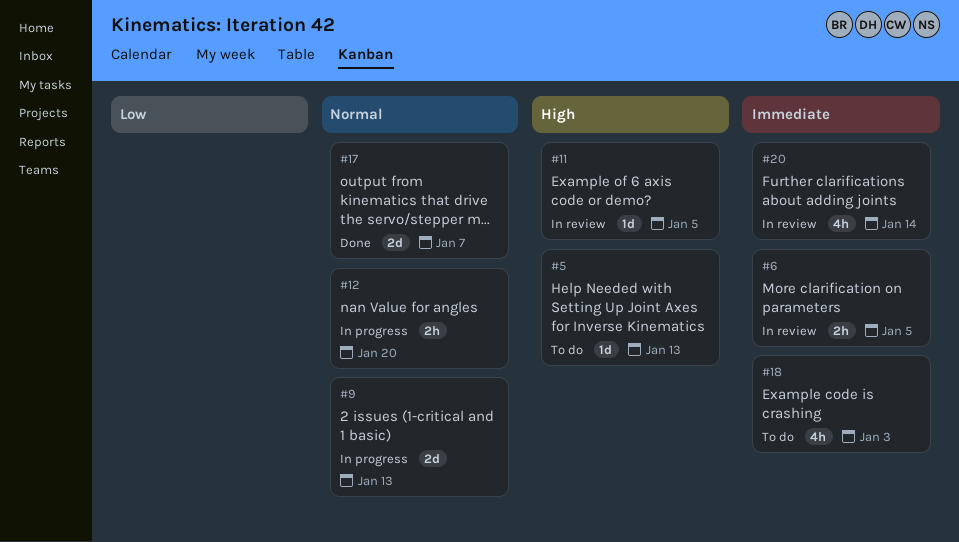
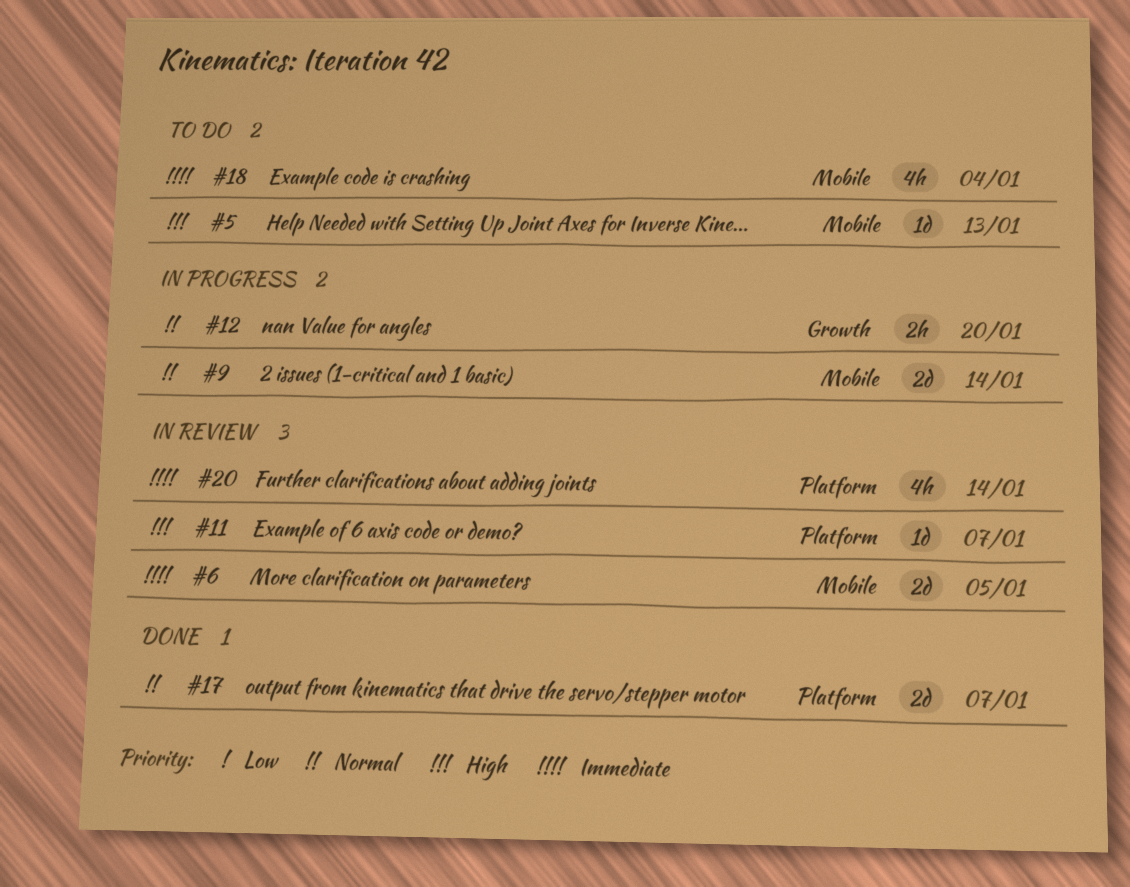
#6, estimate: 2h -> 2d
#9, due: Jan 13 -> Jan 14
#11, due: Jan 5 -> Jan 7
#18, due: Jan 3 -> Jan 4

